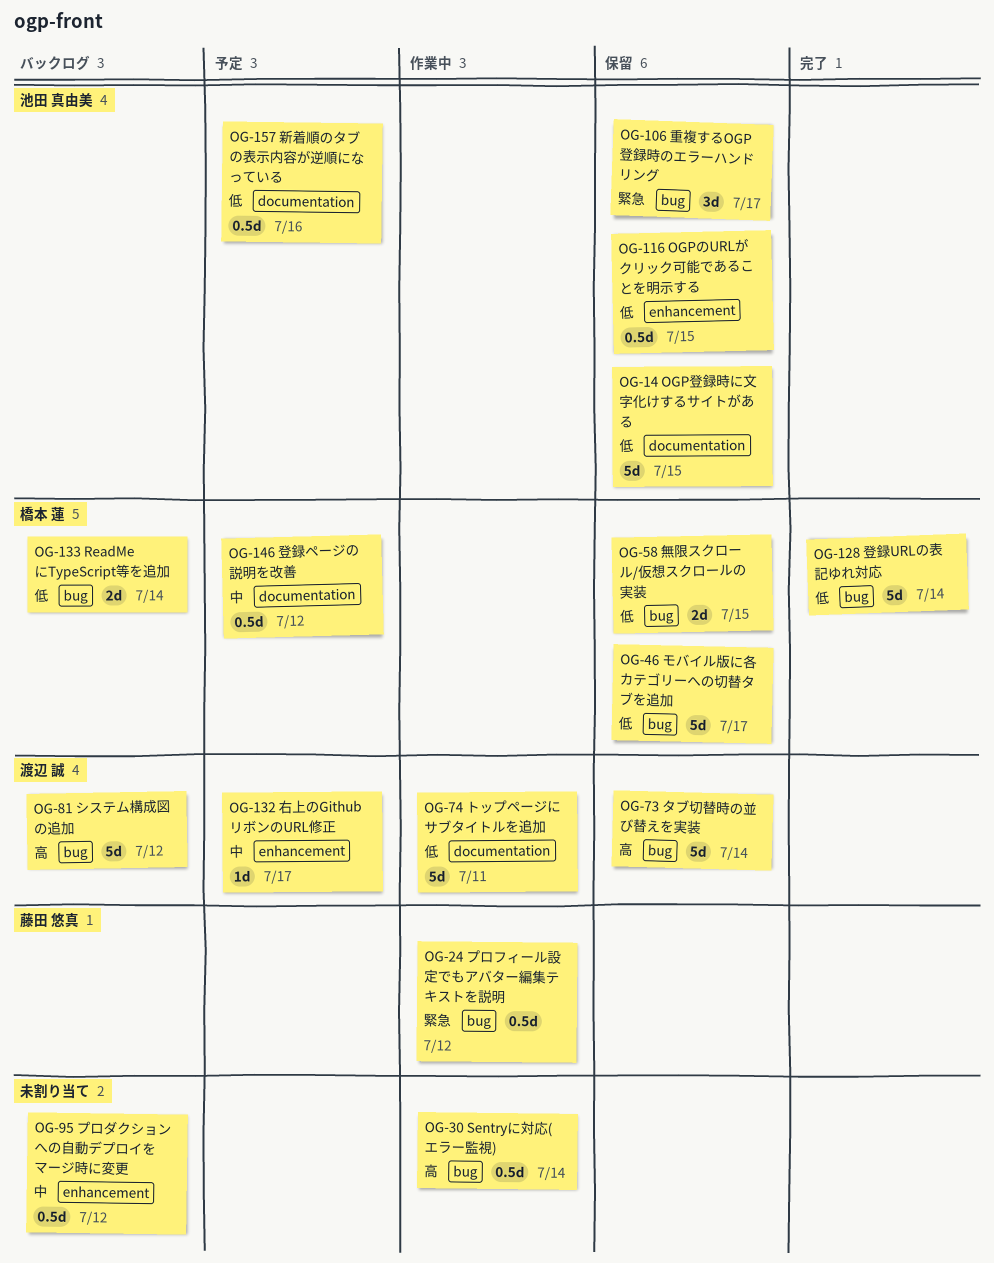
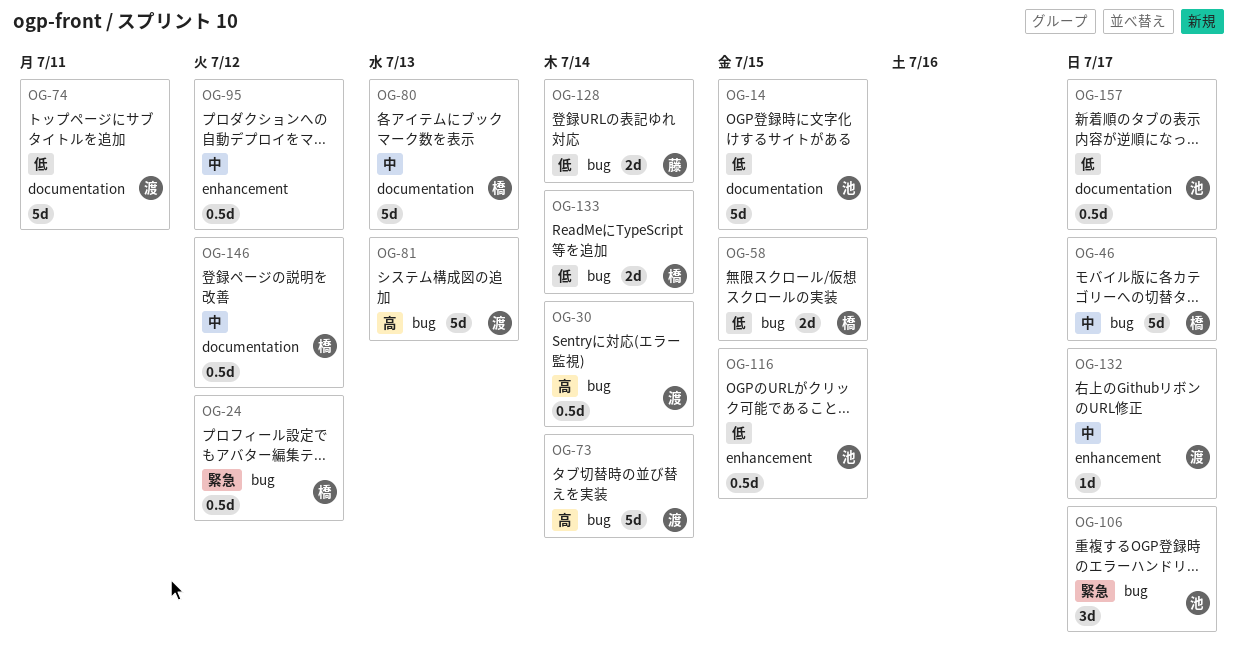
OG-24, owner: 藤田 悠真 -> 橋本 蓮
OG-30, owner: none -> 渡辺 誠
OG-46, priority: 低 -> 中
OG-80: none -> present
OG-81, due: Jul 12 -> Jul 13
OG-128, owner: 橋本 蓮 -> 藤田 悠真
OG-128, estimate: 5d -> 2d
OG-157, due: Jul 16 -> Jul 17

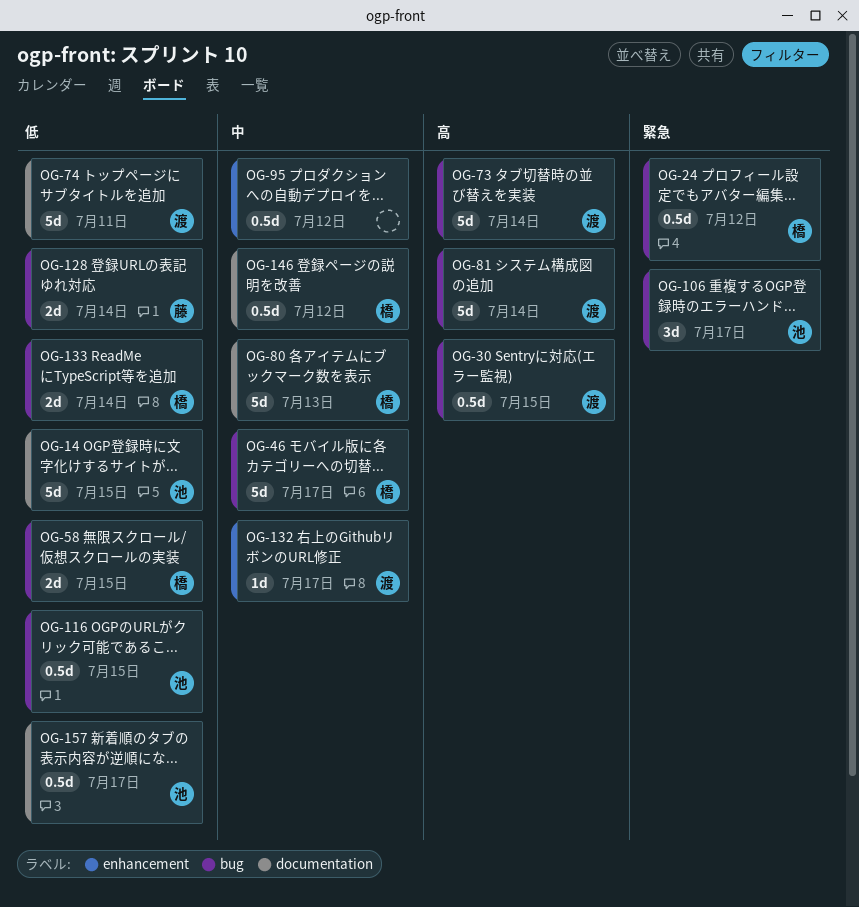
OG-30, due: Jul 14 -> Jul 15
OG-81, due: Jul 13 -> Jul 14
OG-116, label: enhancement -> bug

